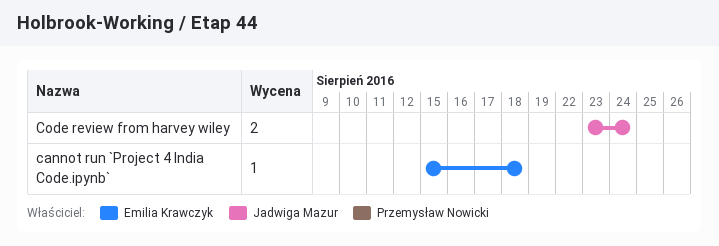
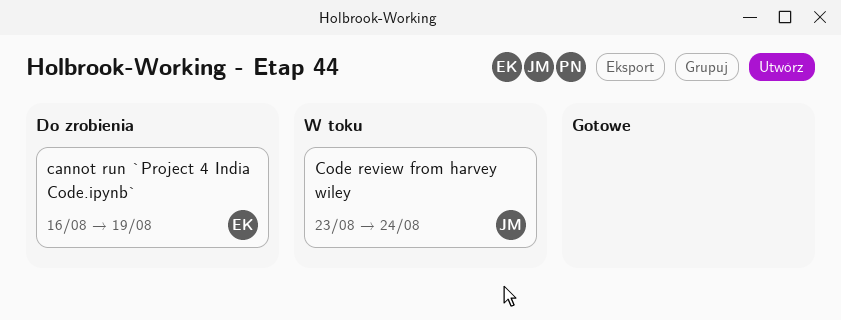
cannot run `Project 4 India Code.ipynb`, start: Aug 15 -> Aug 16
cannot run `Project 4 India Code.ipynb`, due: Aug 18 -> Aug 19

